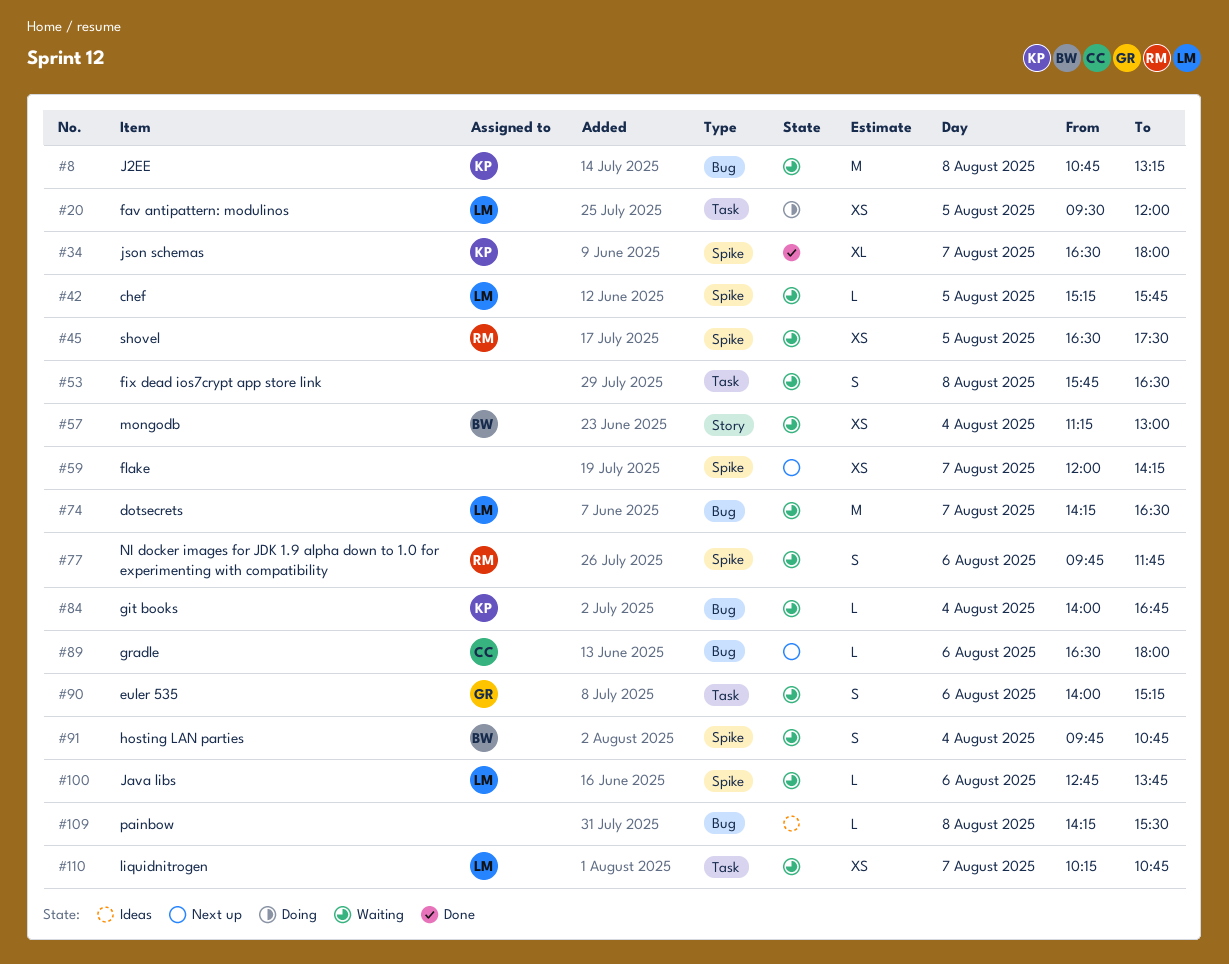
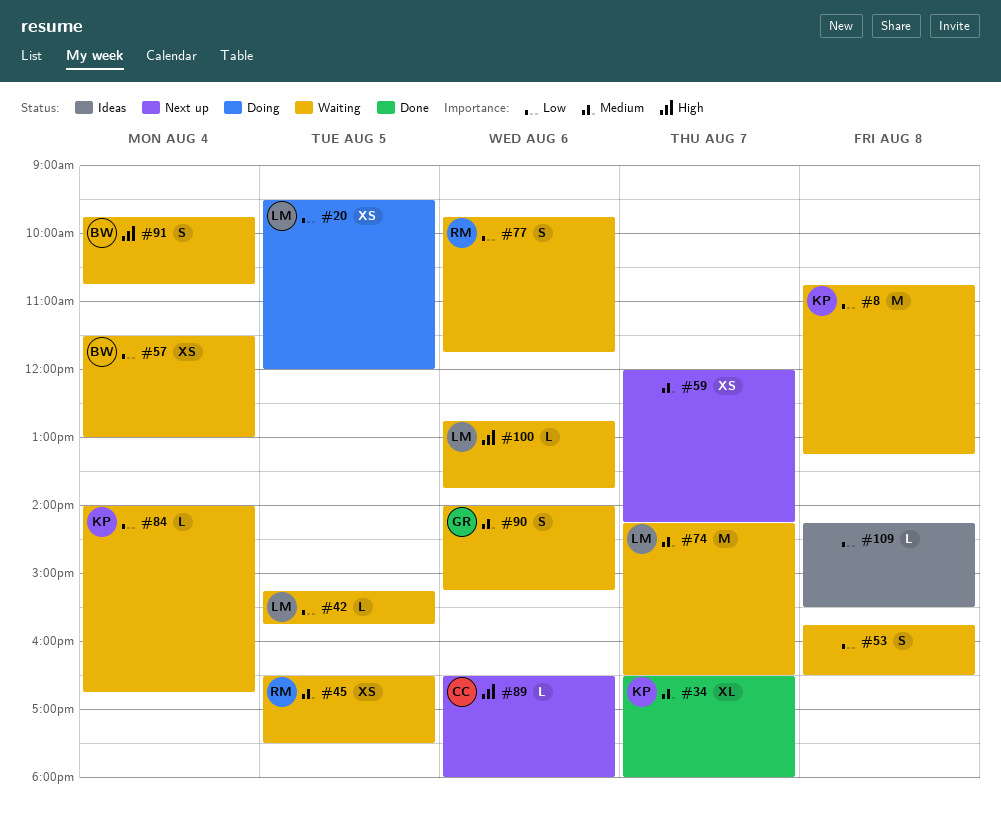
#57, begins: 11:15 -> 11:30
#110: present -> none

